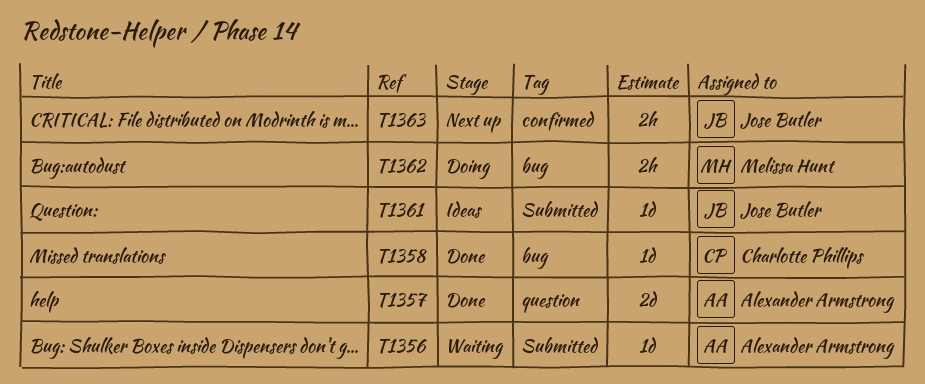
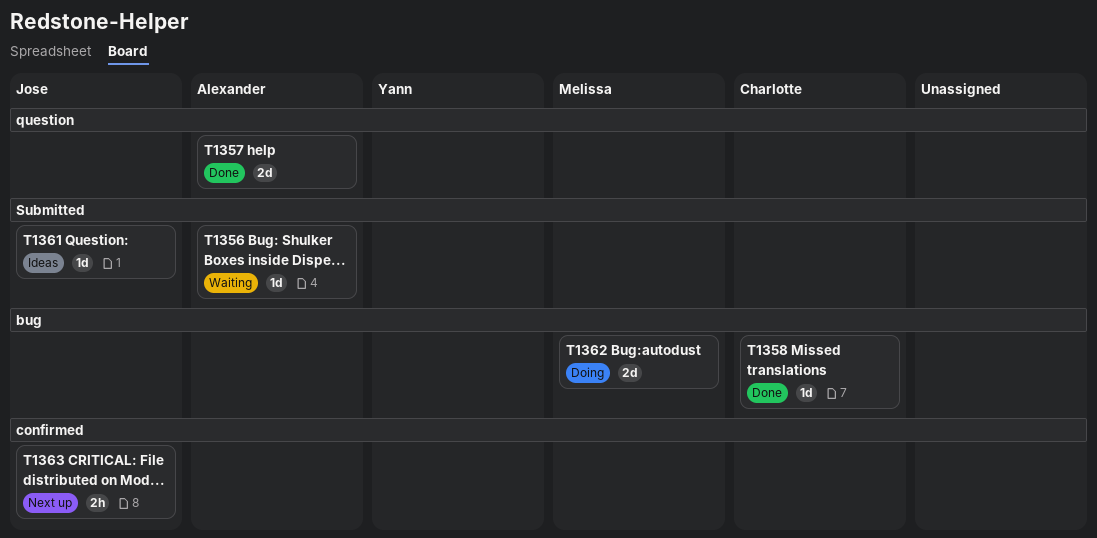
T1362, estimate: 2h -> 2d

